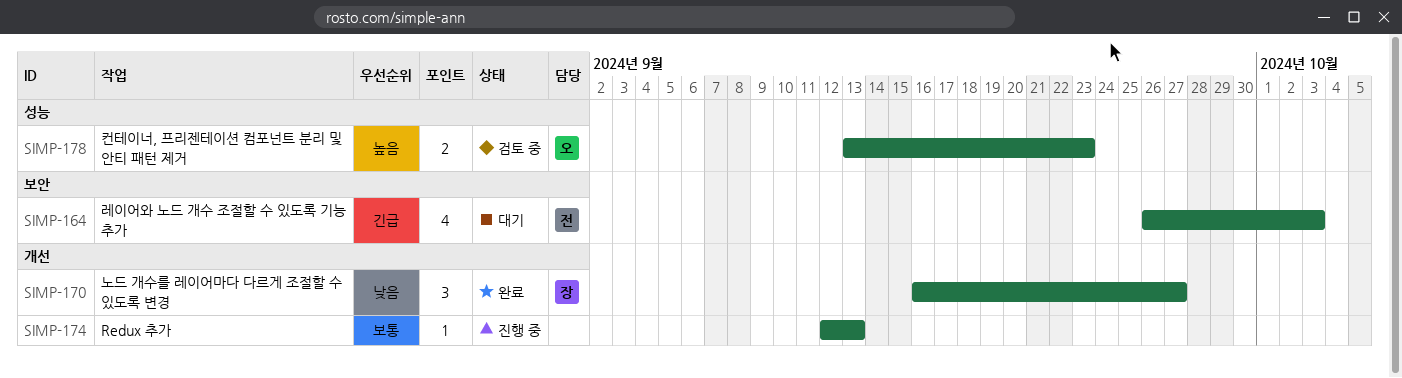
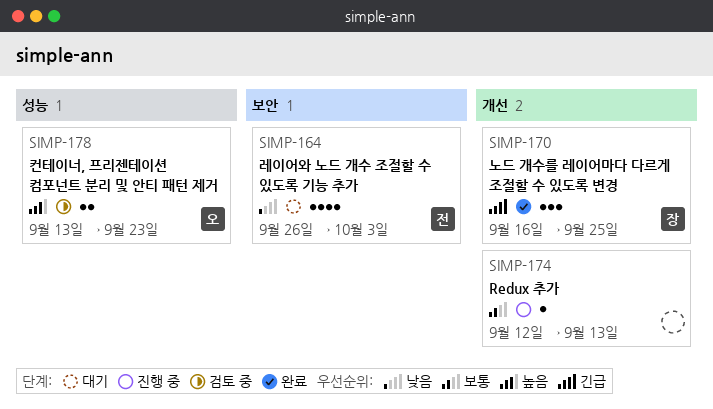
SIMP-164, priority: 긴급 -> 낮음
SIMP-170, priority: 낮음 -> 긴급
SIMP-170, due: Sep 27 -> Sep 25

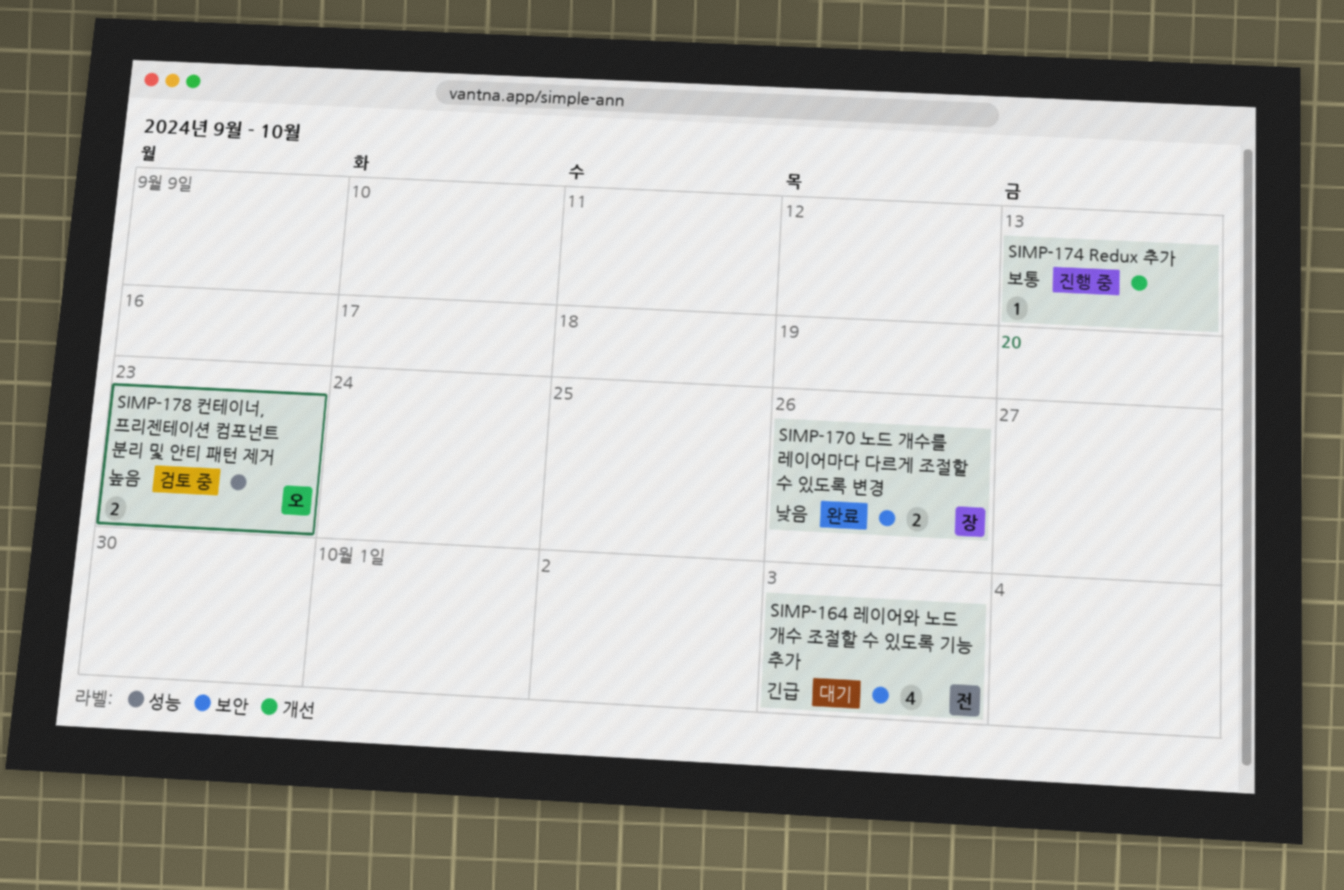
SIMP-164, priority: 낮음 -> 긴급
SIMP-170, priority: 긴급 -> 낮음
SIMP-170, label: 개선 -> 보안
SIMP-170, estimate: 3 -> 2
SIMP-170, due: Sep 25 -> Sep 26

